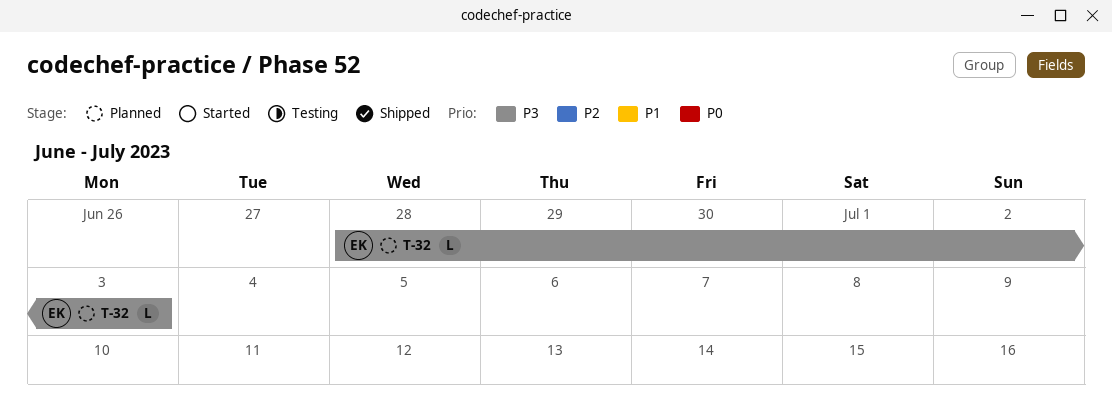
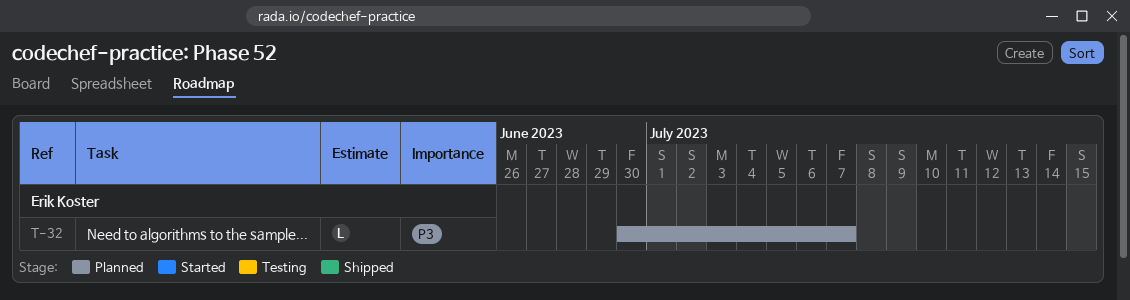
T-32, start: Jun 28 -> Jun 30
T-32, due: Jul 3 -> Jul 7

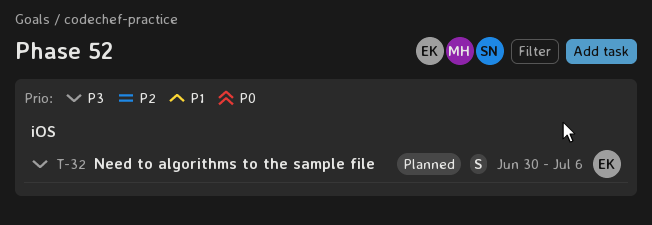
T-32, estimate: L -> S
T-32, due: Jul 7 -> Jul 6

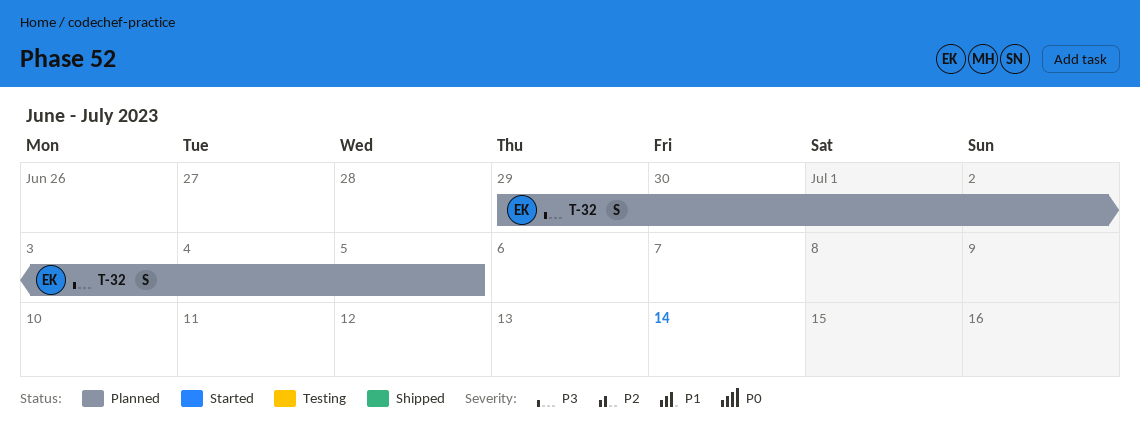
T-32, start: Jun 30 -> Jun 29
T-32, due: Jul 6 -> Jul 5

